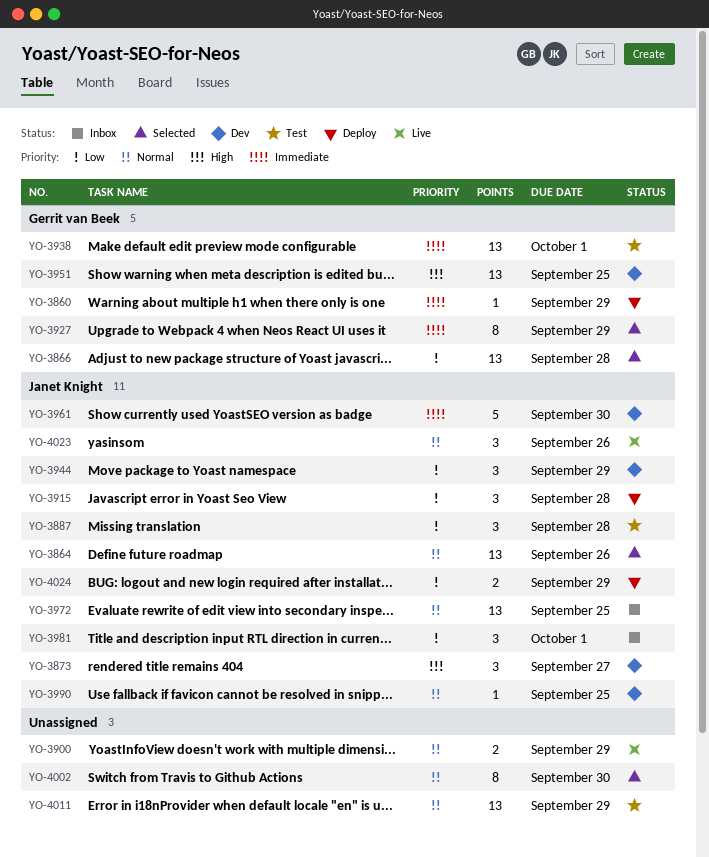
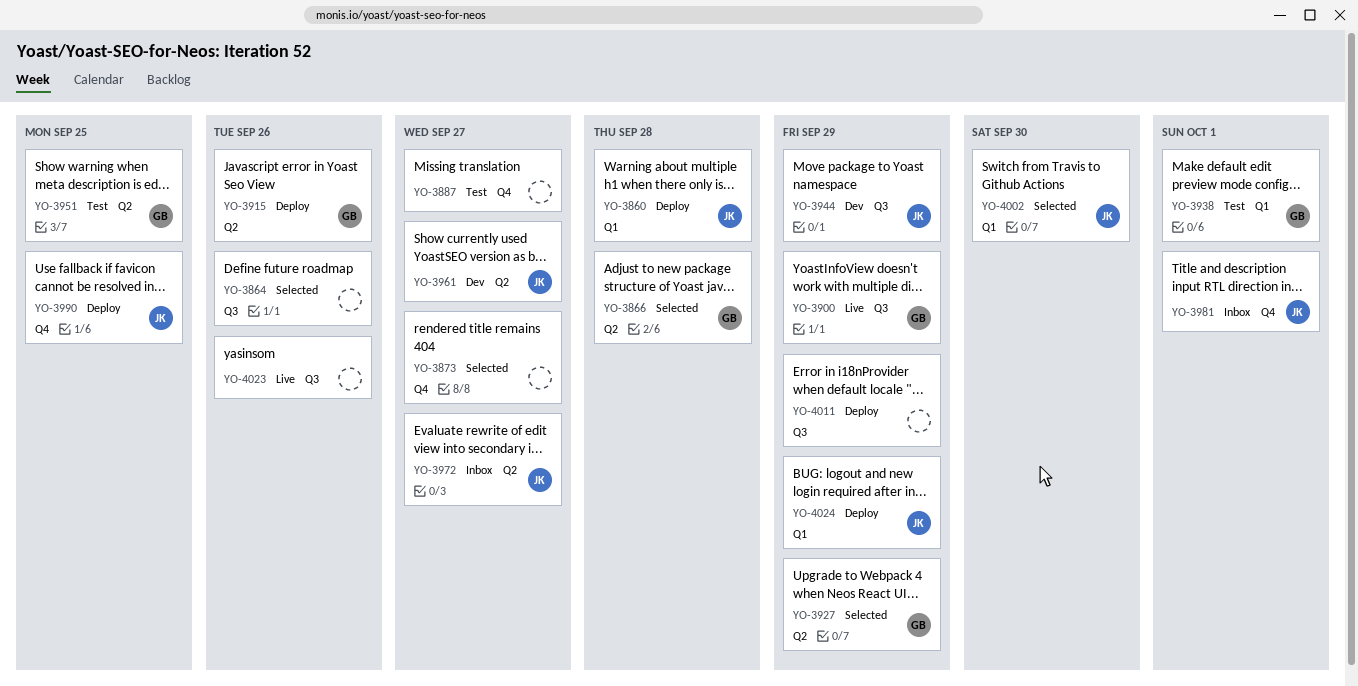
YO-3860, owner: Gerrit van Beek -> Janet Knight
YO-3860, due: Sep 29 -> Sep 28
YO-3864, owner: Janet Knight -> none
YO-3873, status: Dev -> Selected
YO-3873, owner: Janet Knight -> none
YO-3887, owner: Janet Knight -> none
YO-3887, due: Sep 28 -> Sep 27
YO-3900, owner: none -> Gerrit van Beek
YO-3915, owner: Janet Knight -> Gerrit van Beek
YO-3915, due: Sep 28 -> Sep 26
YO-3951, status: Dev -> Test
YO-3961, due: Sep 30 -> Sep 27
YO-3972, due: Sep 25 -> Sep 27
YO-3990, status: Dev -> Deploy
YO-4002, owner: none -> Janet Knight
YO-4011, status: Test -> Deploy
YO-4023, owner: Janet Knight -> none

